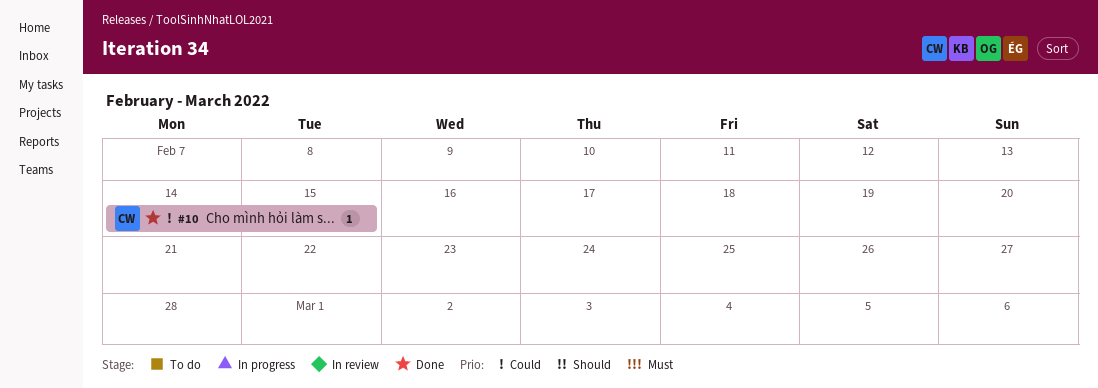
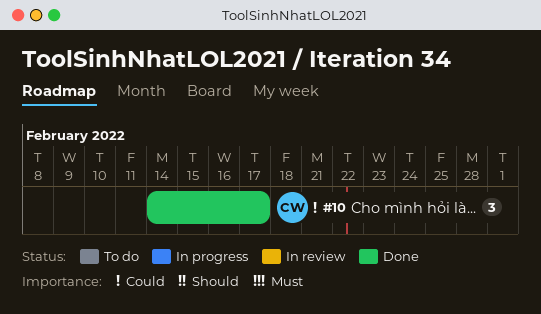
#10, estimate: 1 -> 3
#10, due: Feb 15 -> Feb 17

